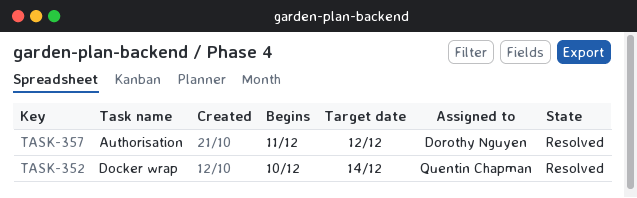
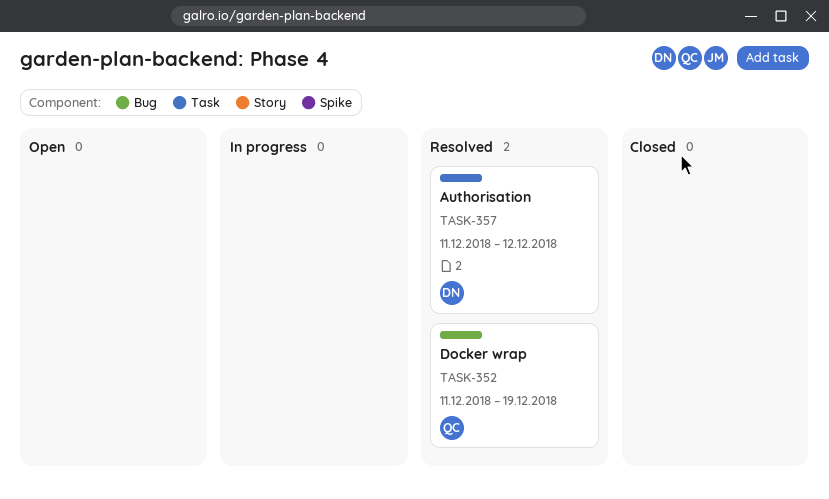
TASK-352, start: Dec 10 -> Dec 11
TASK-352, due: Dec 14 -> Dec 19

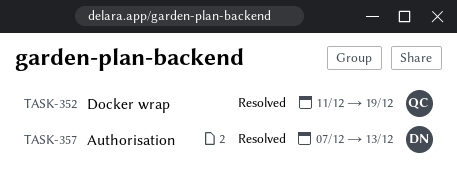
TASK-357, start: Dec 11 -> Dec 7
TASK-357, due: Dec 12 -> Dec 13

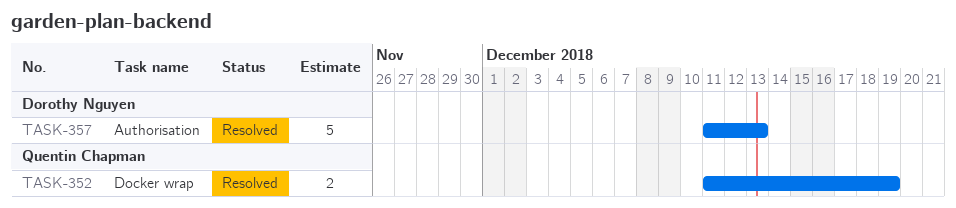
TASK-357, start: Dec 7 -> Dec 11

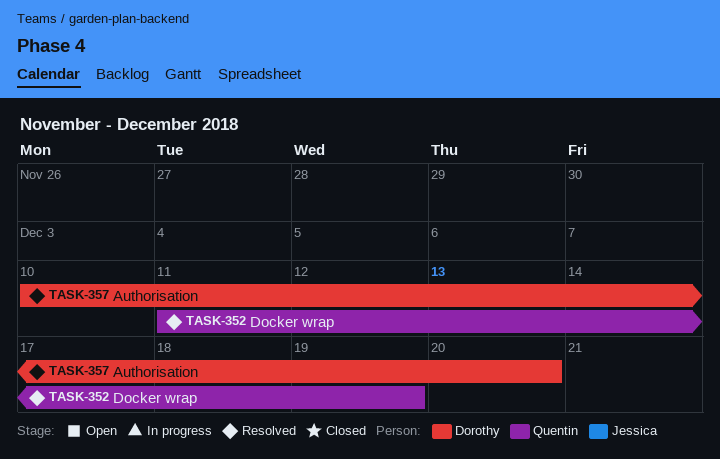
TASK-357, start: Dec 11 -> Dec 10
TASK-357, due: Dec 13 -> Dec 20

